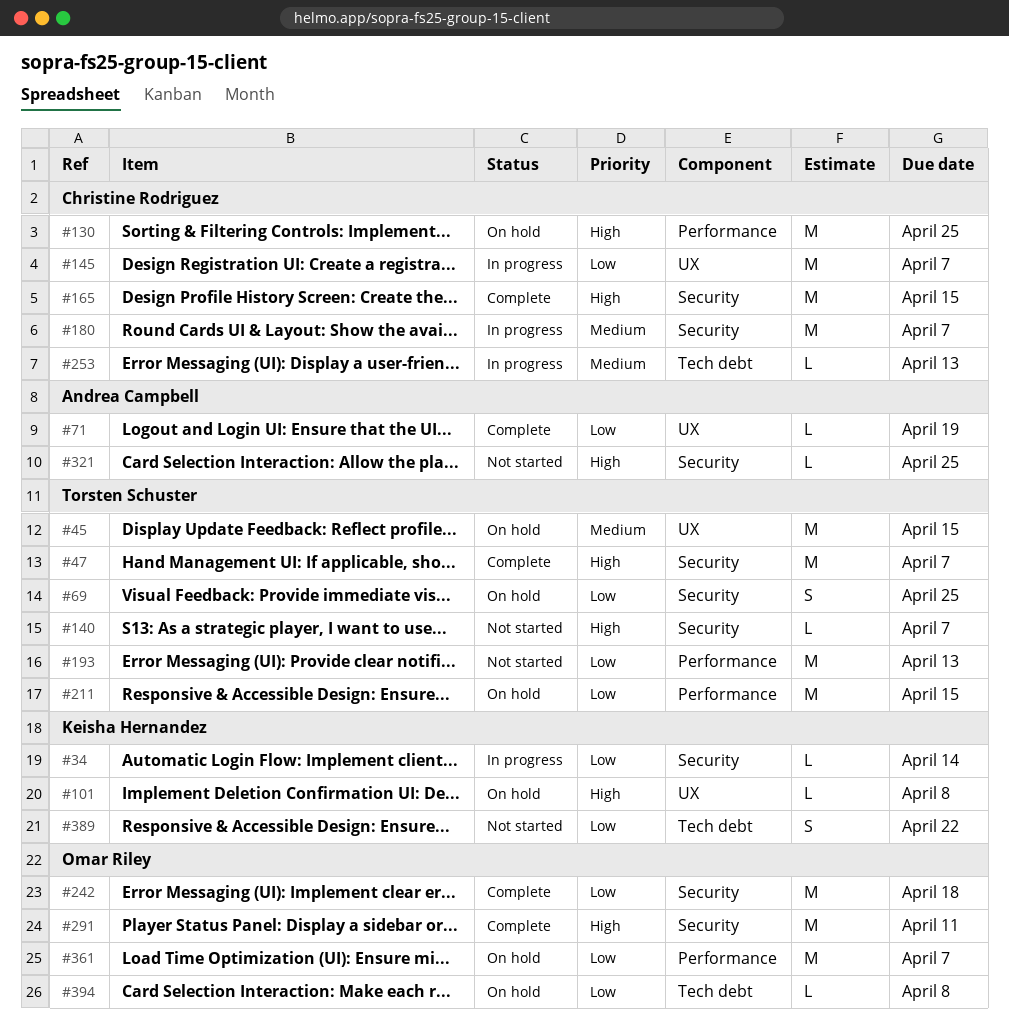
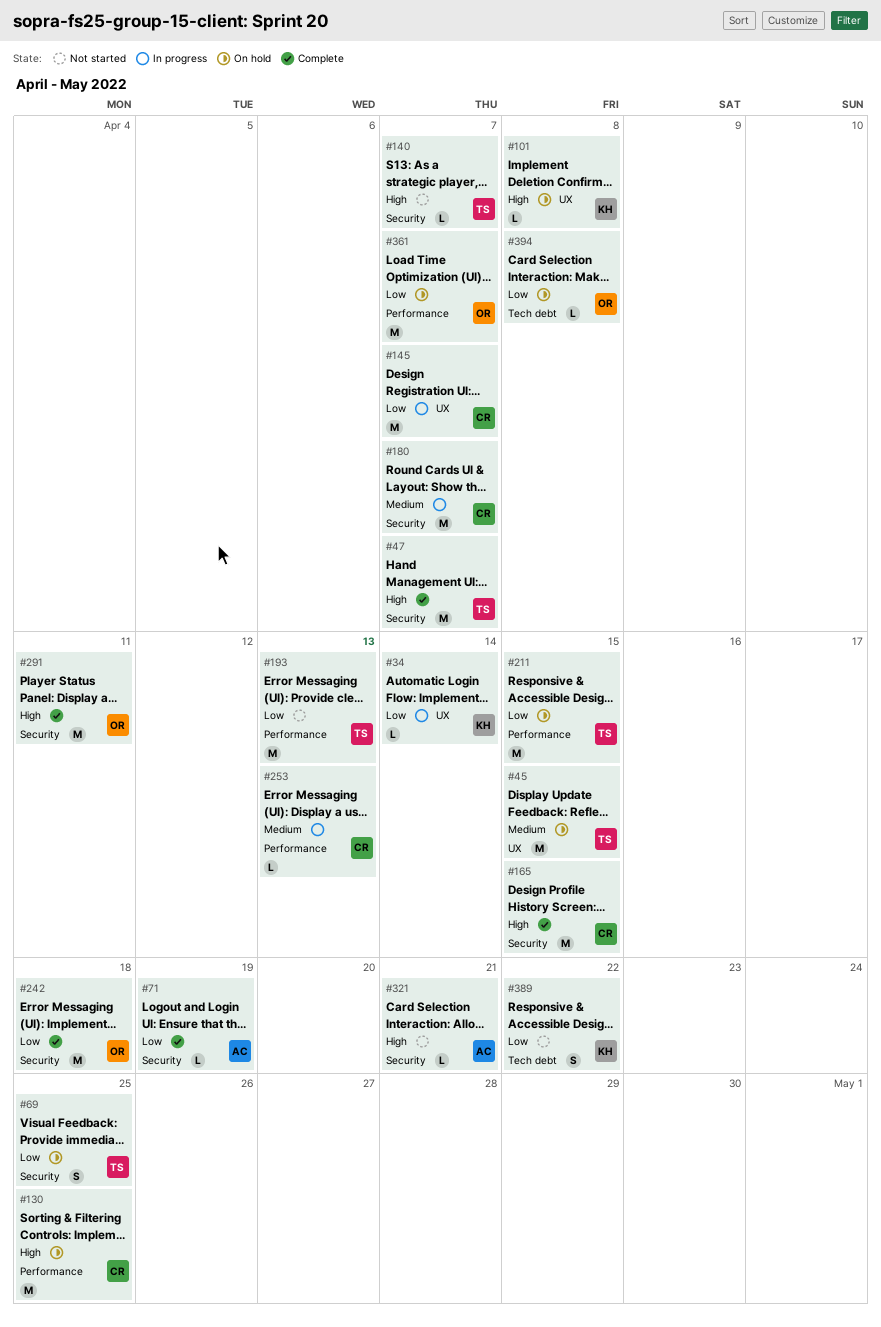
#34, label: Security -> UX
#71, label: UX -> Security
#253, label: Tech debt -> Performance
#321, due: Apr 25 -> Apr 21

